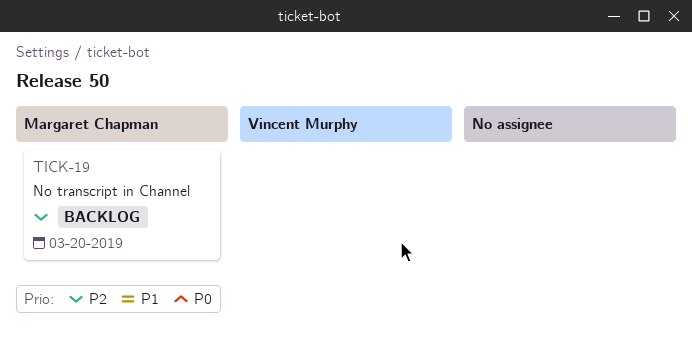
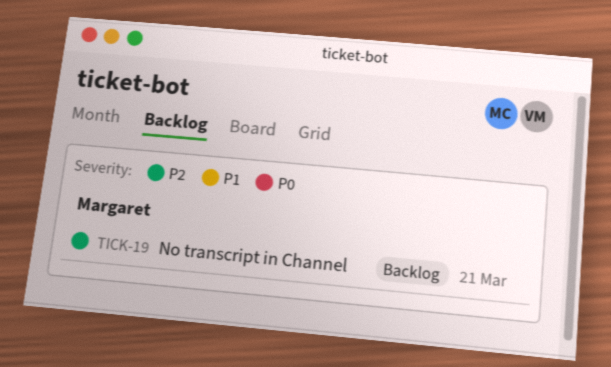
TICK-19, due: Mar 20 -> Mar 21

